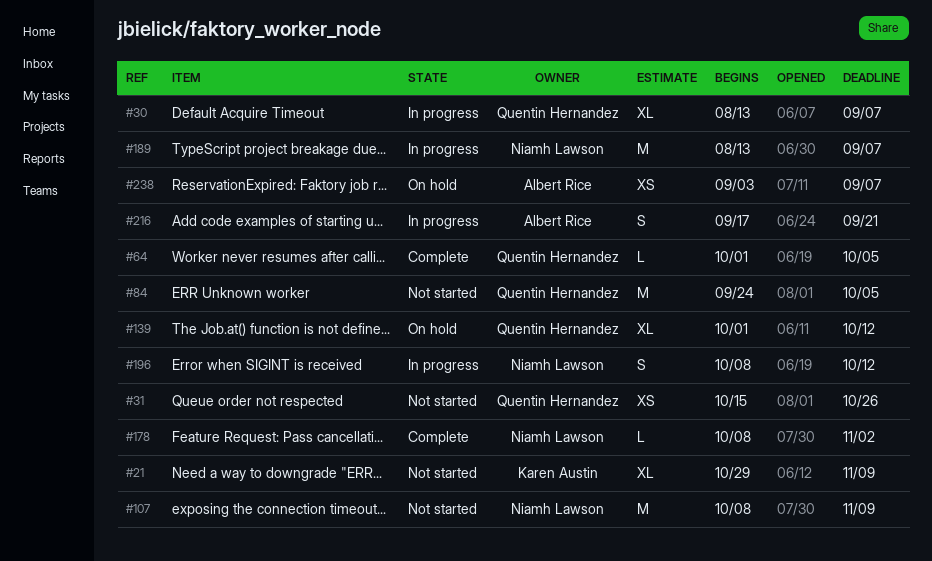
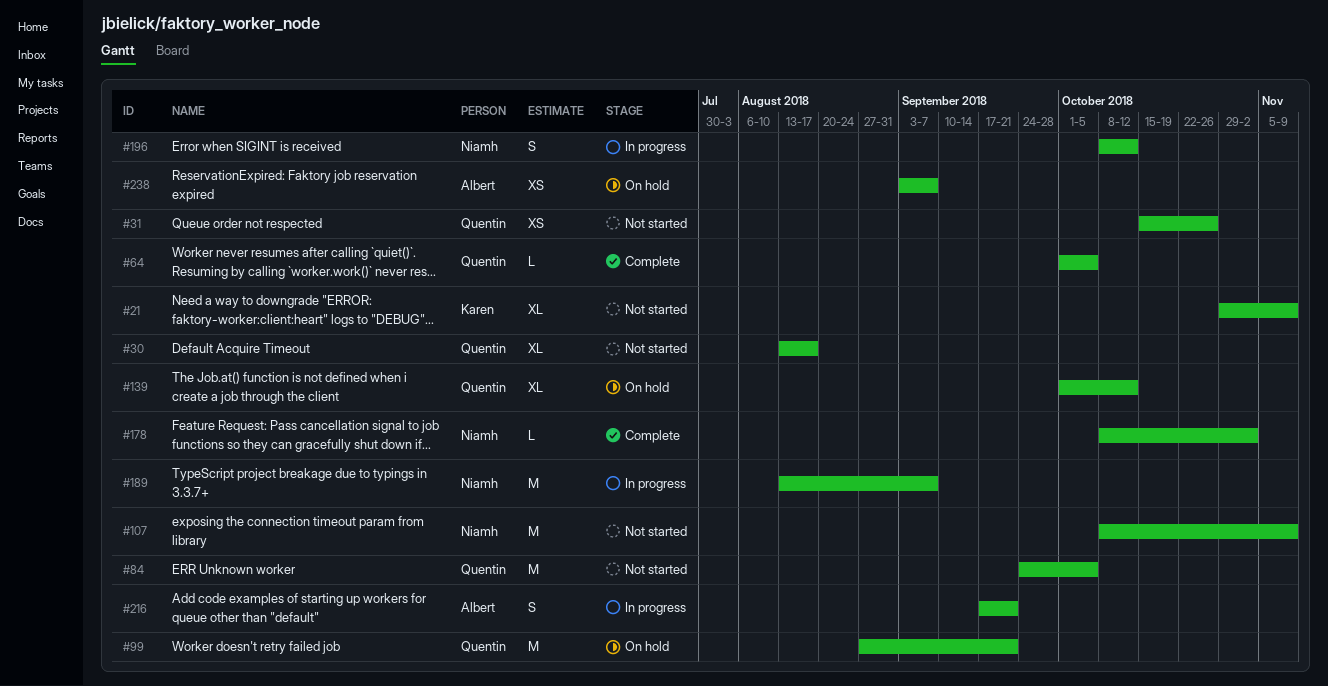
#30, status: In progress -> Not started
#30, due: Sep 7 -> Aug 17
#99: none -> present

